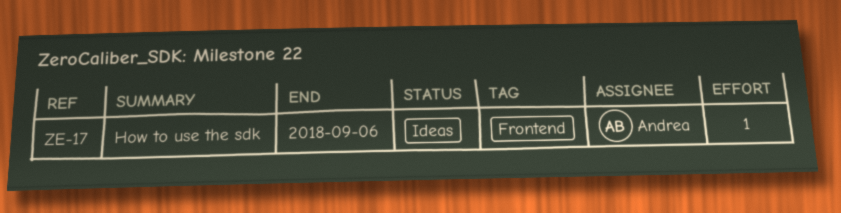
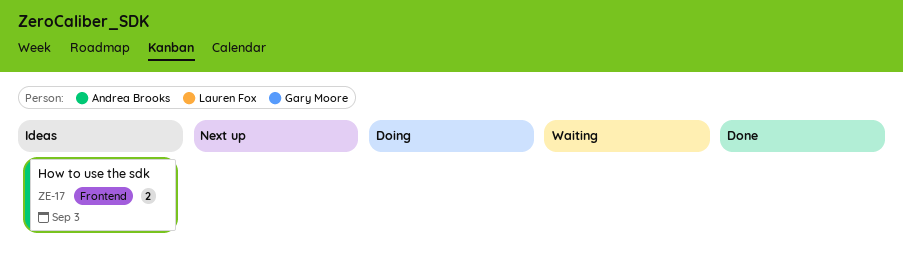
ZE-17, estimate: 1 -> 2
ZE-17, due: Sep 6 -> Sep 3

